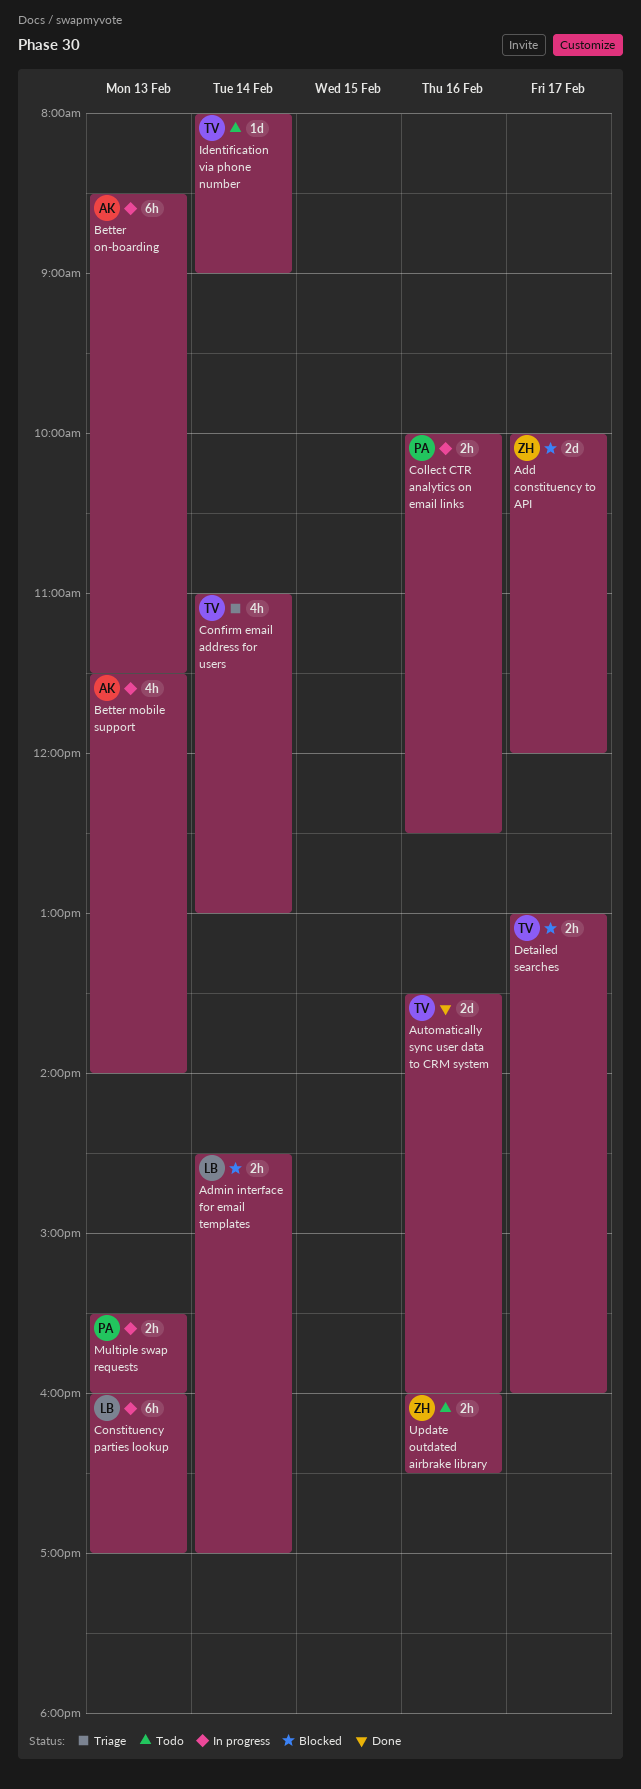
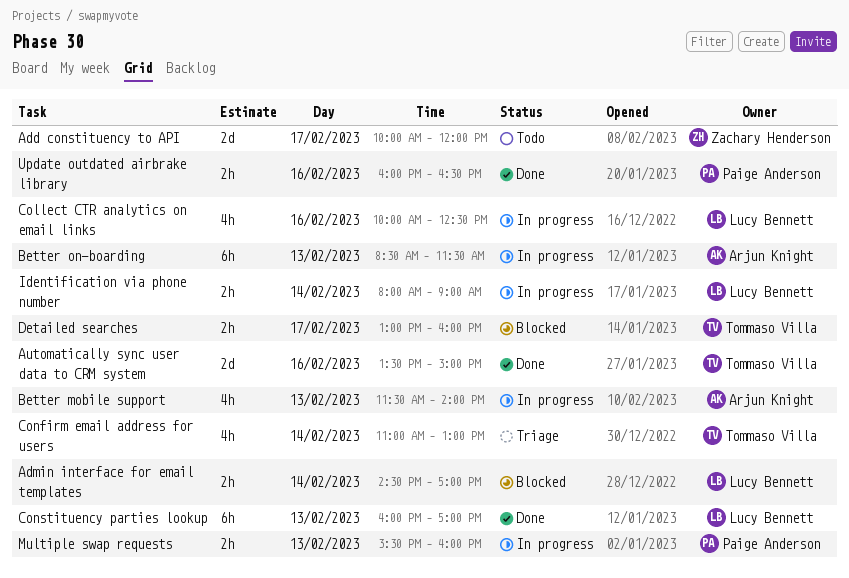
Add constituency to API, status: Blocked -> Todo
Automatically sync user data to CRM system, ends: 16:00 -> 15:00
Collect CTR analytics on email links, owner: Paige Anderson -> Lucy Bennett
Collect CTR analytics on email links, estimate: 2h -> 4h
Constituency parties lookup, status: In progress -> Done
Identification via phone number, status: Todo -> In progress
Identification via phone number, owner: Tommaso Villa -> Lucy Bennett
Identification via phone number, estimate: 1d -> 2h
Update outdated airbrake library, status: Todo -> Done
Update outdated airbrake library, owner: Zachary Henderson -> Paige Anderson

